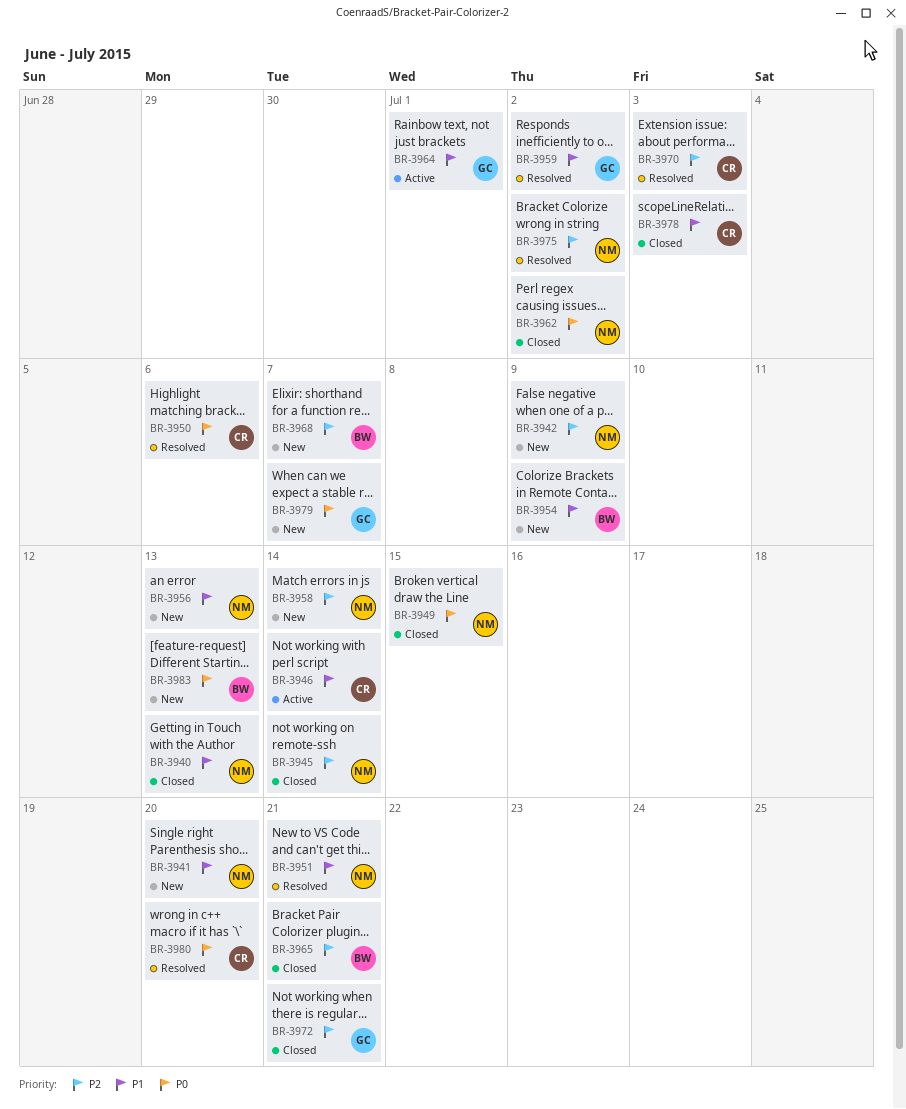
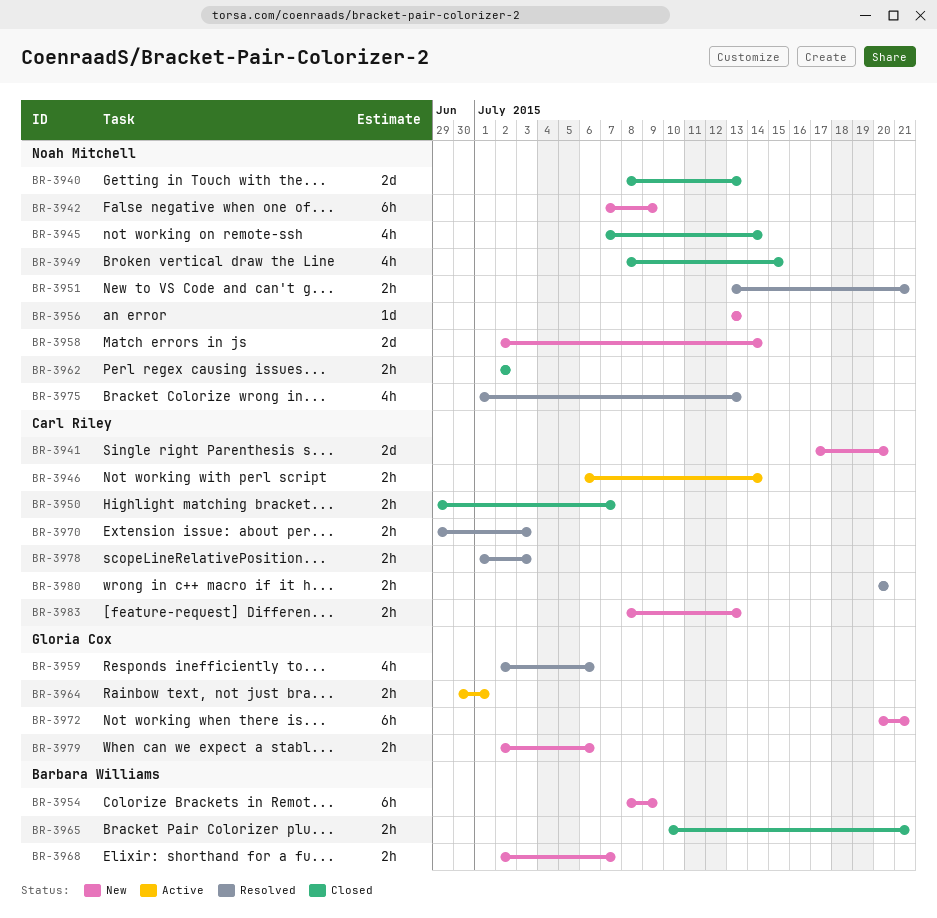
BR-3941, owner: Noah Mitchell -> Carl Riley
BR-3950, status: Resolved -> Closed
BR-3950, due: Jul 6 -> Jul 7
BR-3959, due: Jul 2 -> Jul 6
BR-3972, status: Closed -> New
BR-3975, due: Jul 2 -> Jul 13
BR-3978, status: Closed -> Resolved
BR-3979, due: Jul 7 -> Jul 6
BR-3983, owner: Barbara Williams -> Carl Riley

